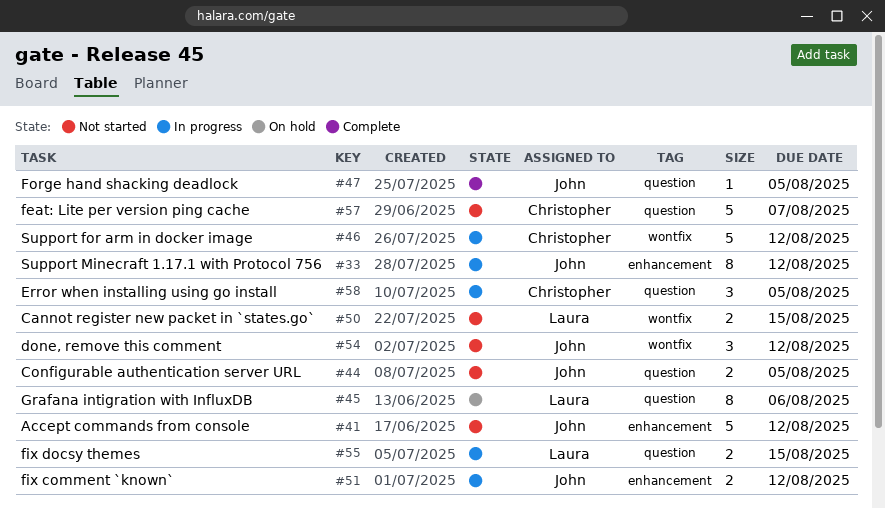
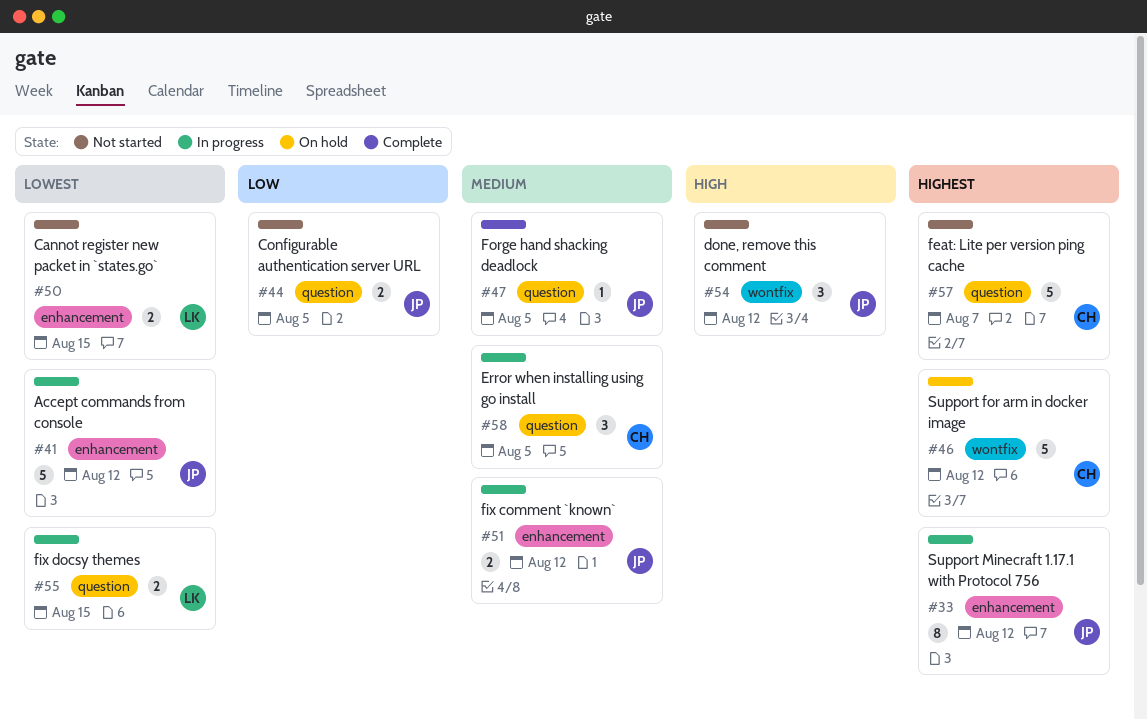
#41, status: Not started -> In progress
#45: present -> none
#46, status: In progress -> On hold
#50, label: wontfix -> enhancement

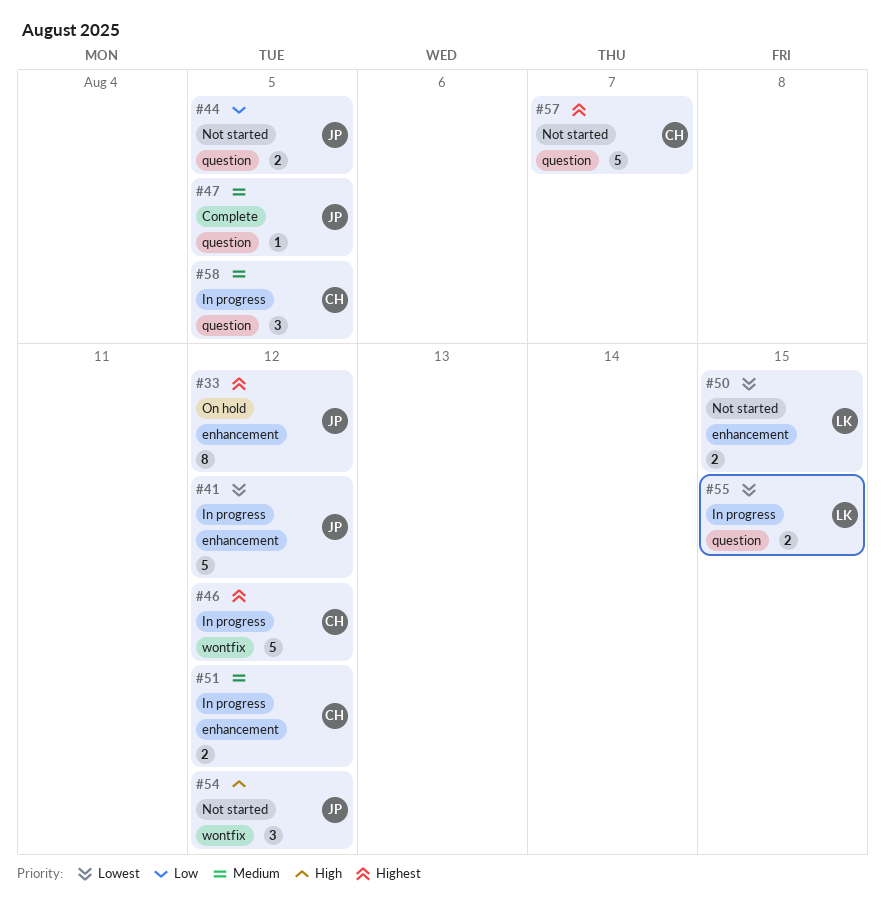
#33, status: In progress -> On hold
#46, status: On hold -> In progress
#51, owner: JP -> CH

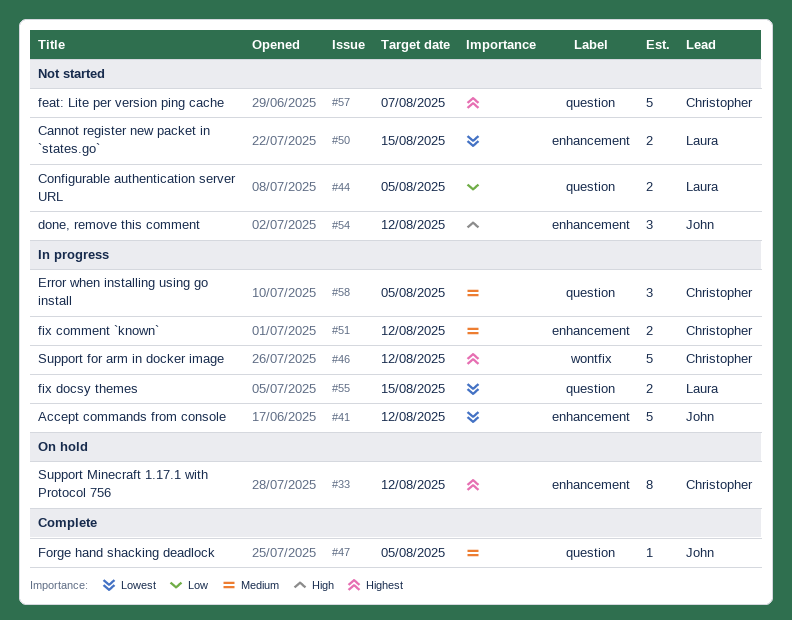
#33, owner: John -> Christopher
#44, owner: John -> Laura
#54, label: wontfix -> enhancement

